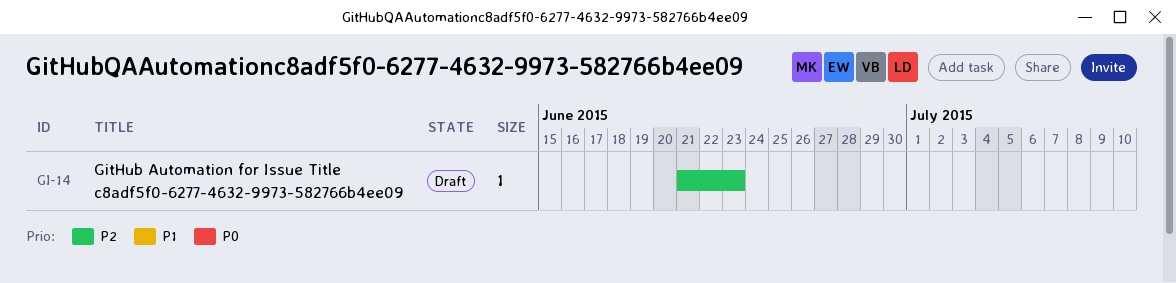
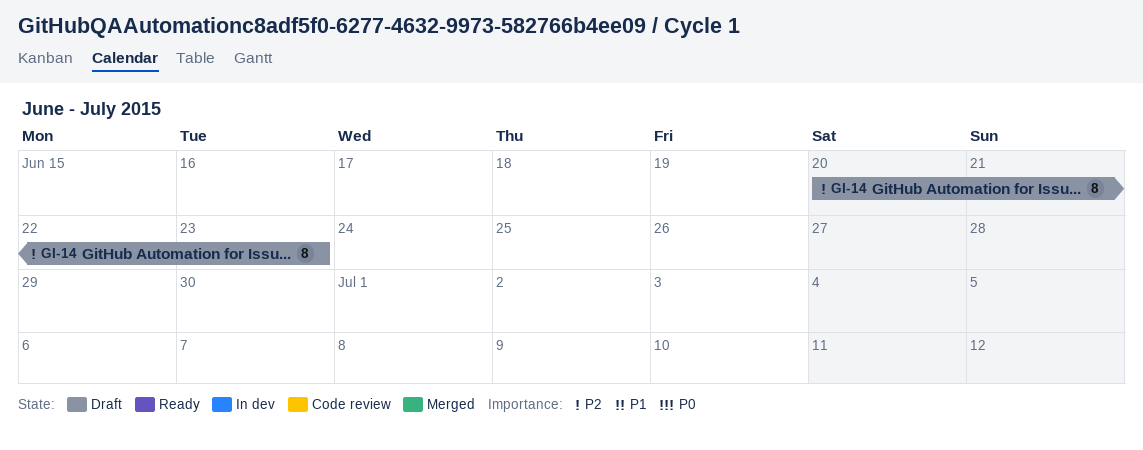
GI-14, estimate: 1 -> 8
GI-14, start: Jun 21 -> Jun 20

